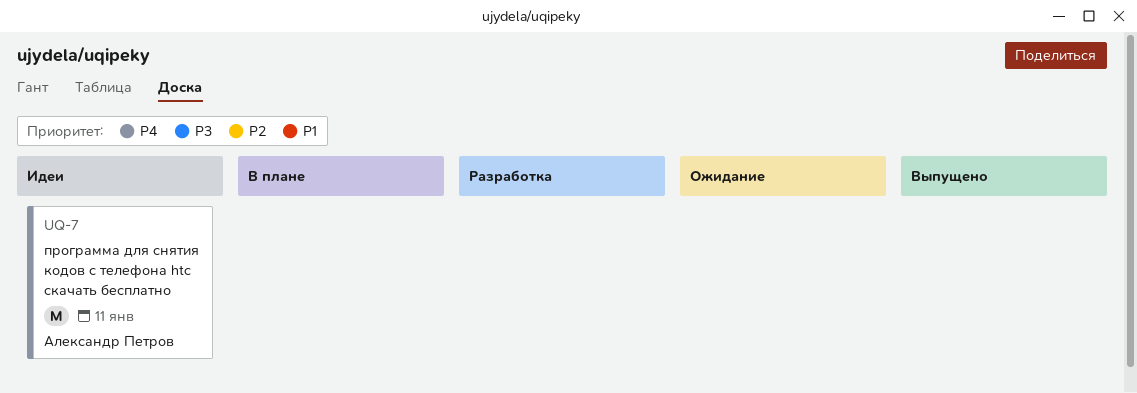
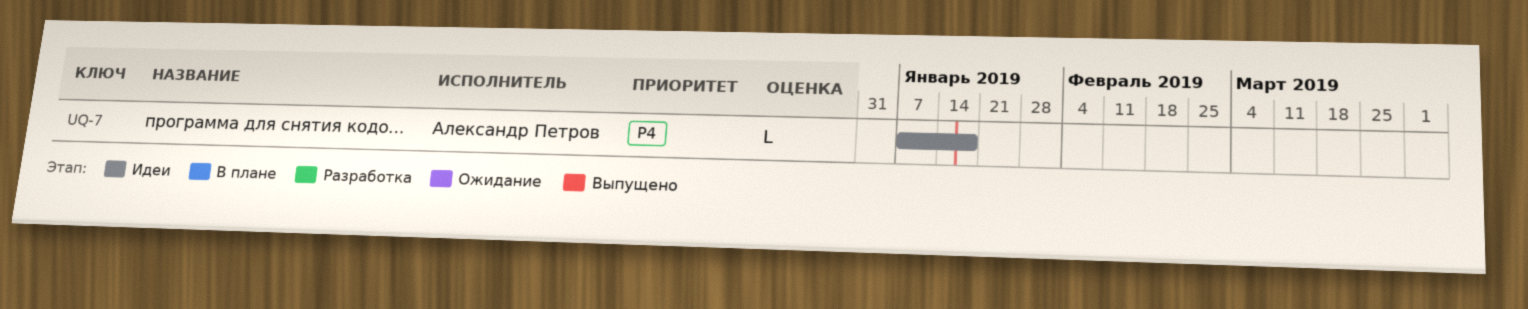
UQ-7, estimate: M -> L
UQ-7, due: Jan 11 -> Jan 18

